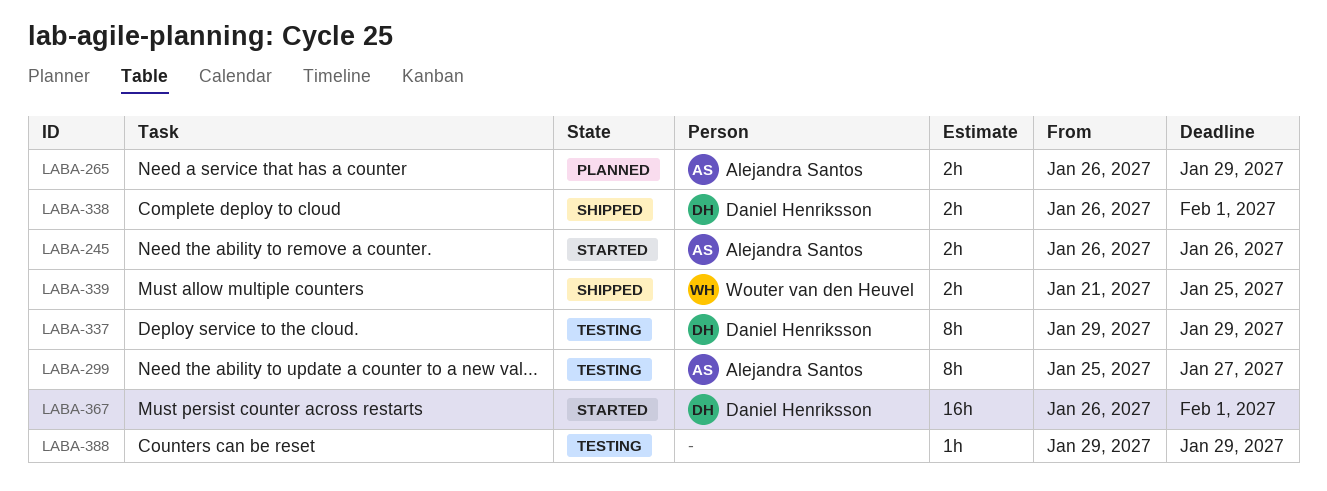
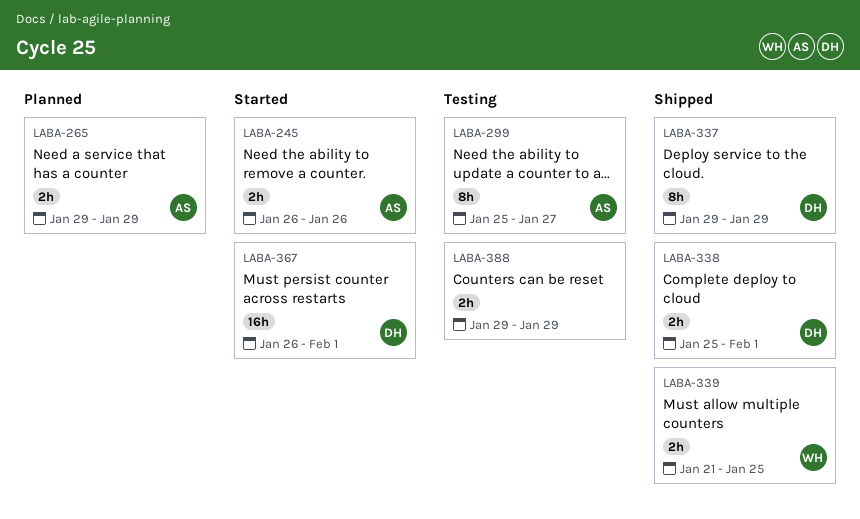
LABA-265, start: Jan 26 -> Jan 29
LABA-337, status: Testing -> Shipped
LABA-338, start: Jan 26 -> Jan 25
LABA-388, estimate: 1h -> 2h

